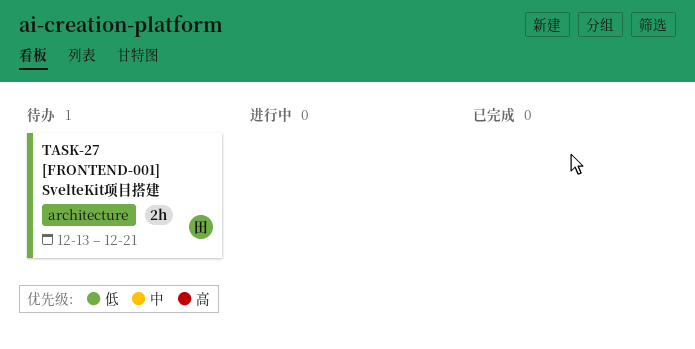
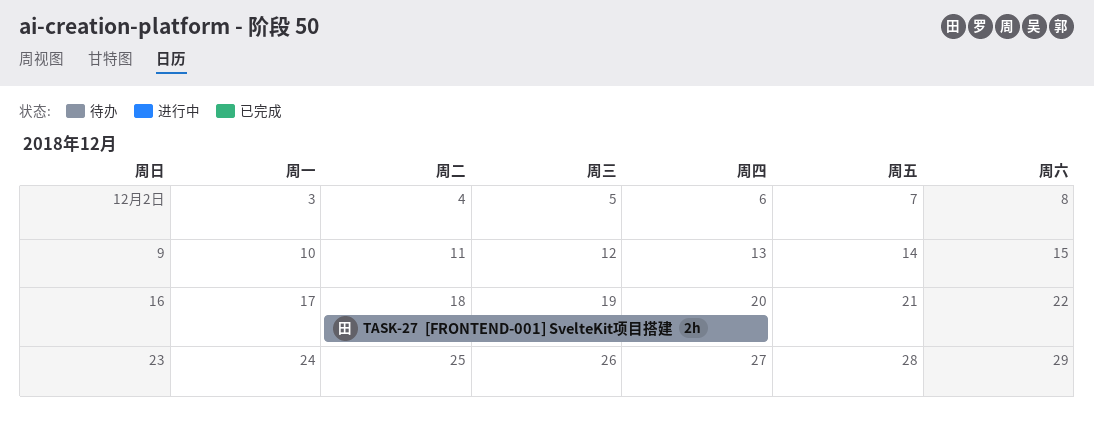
TASK-27, start: Dec 13 -> Dec 18
TASK-27, due: Dec 21 -> Dec 20

